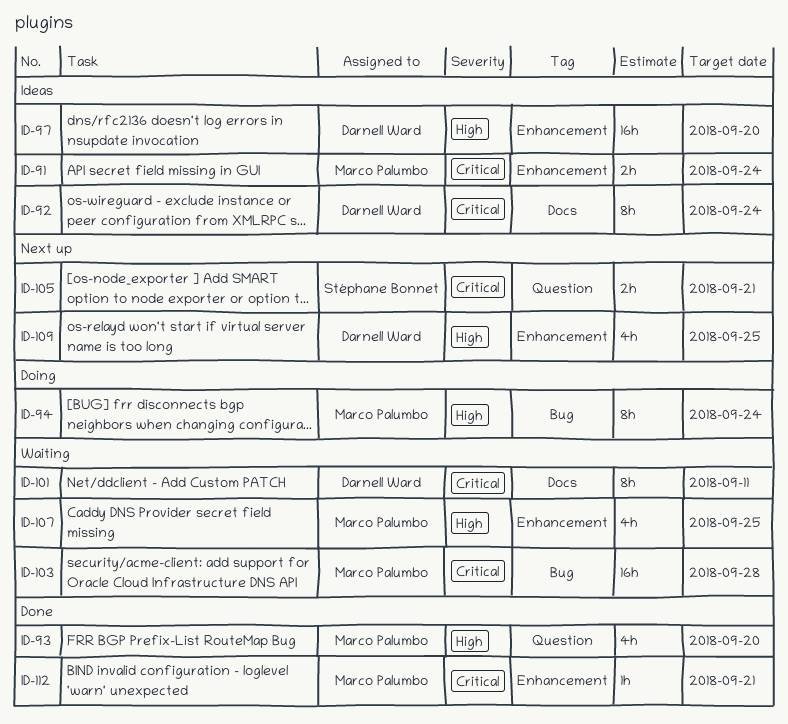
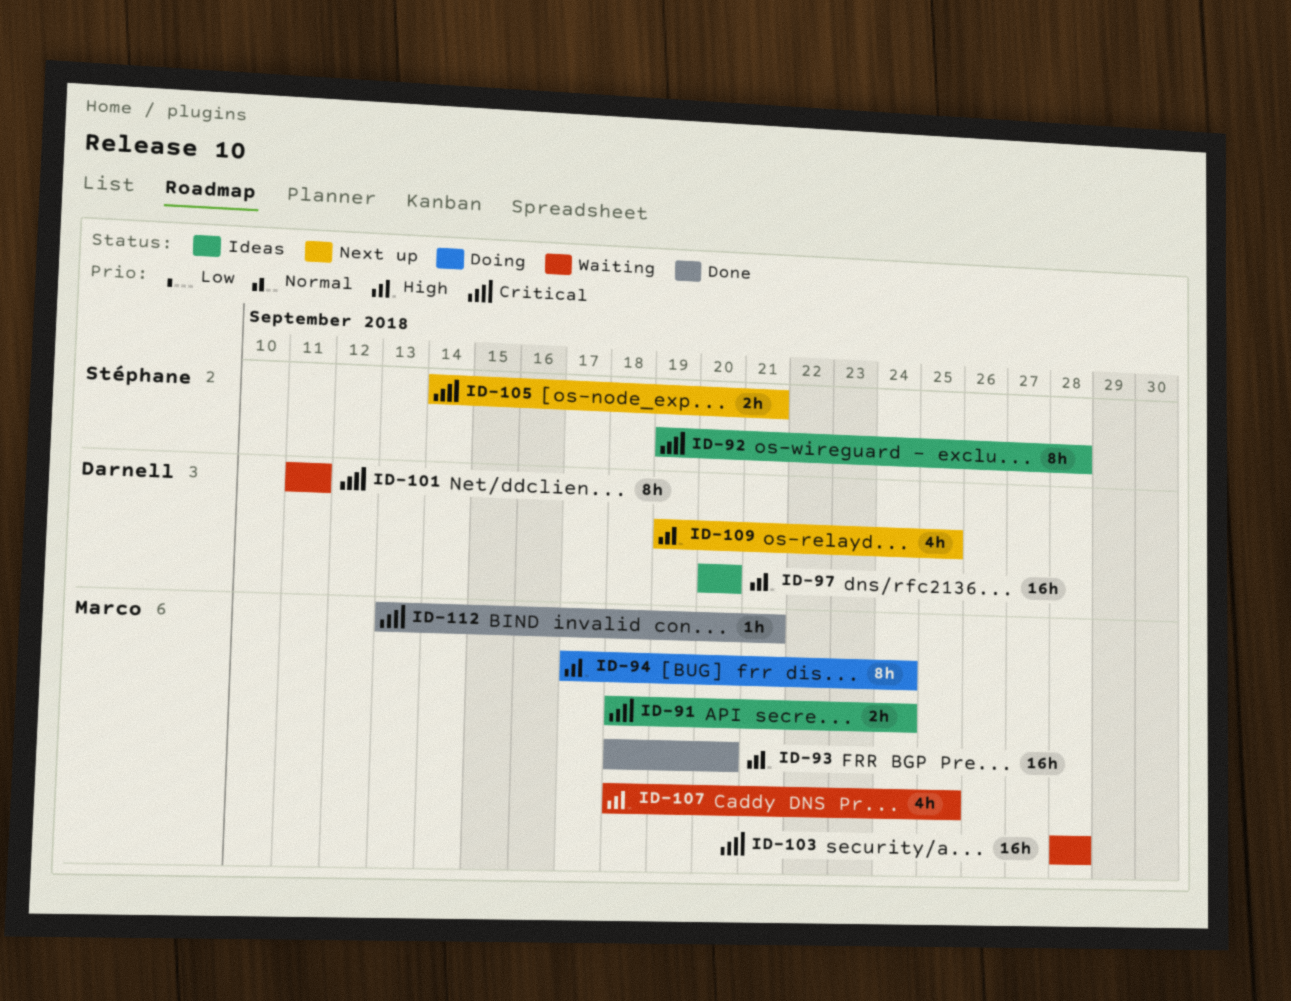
ID-92, owner: Darnell Ward -> Stéphane Bonnet
ID-92, due: Sep 24 -> Sep 28
ID-93, estimate: 4h -> 16h

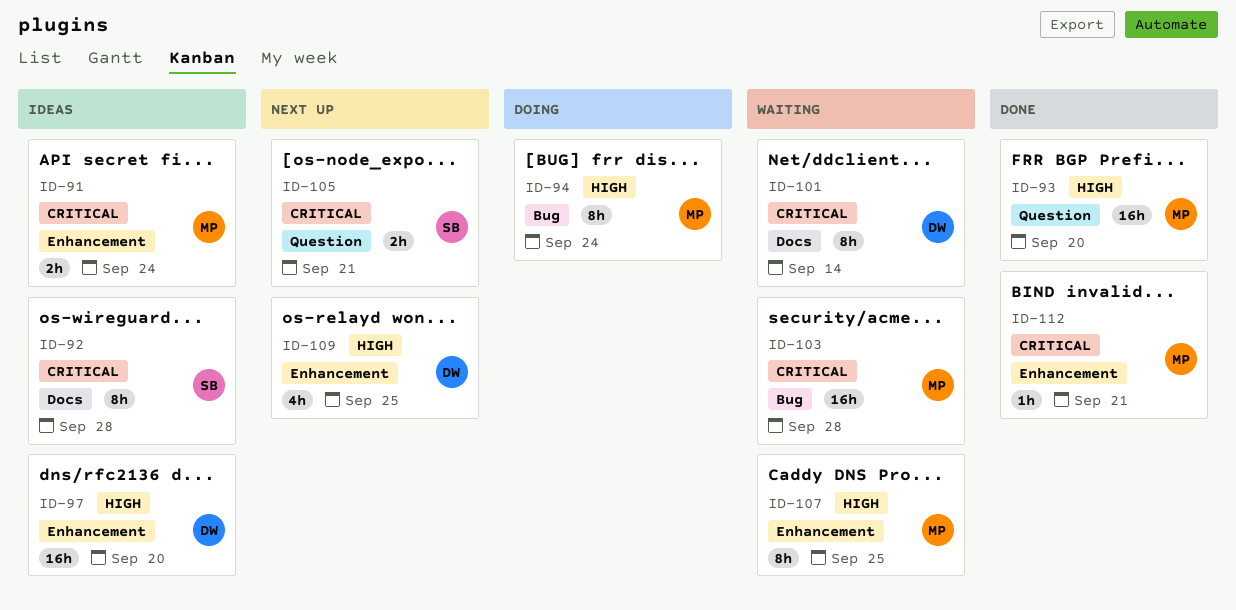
ID-101, due: Sep 11 -> Sep 14
ID-107, estimate: 4h -> 8h

